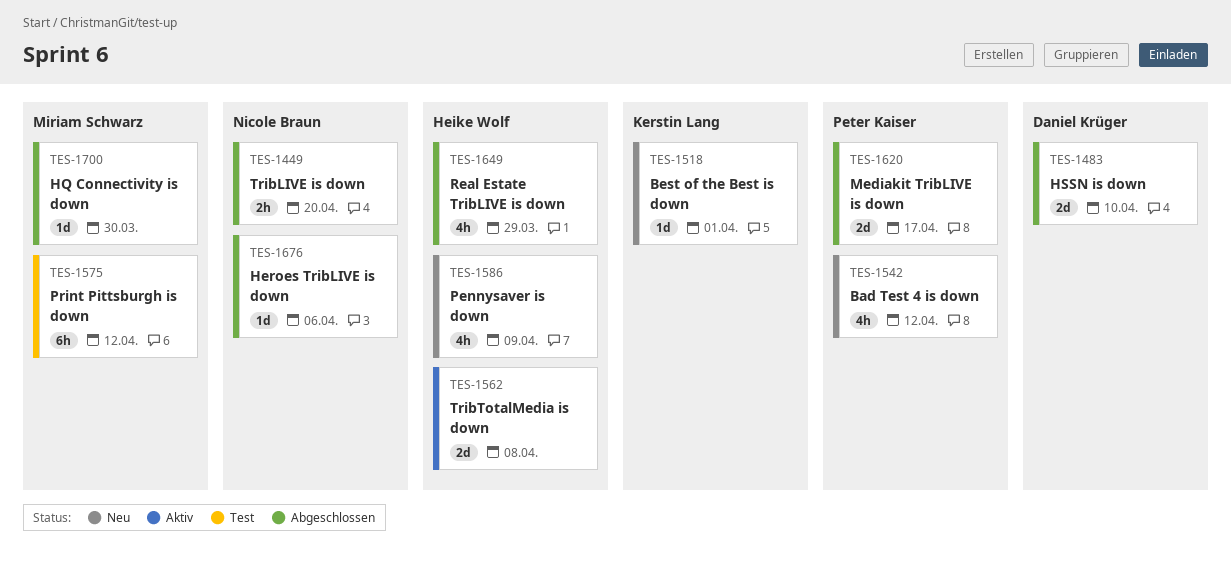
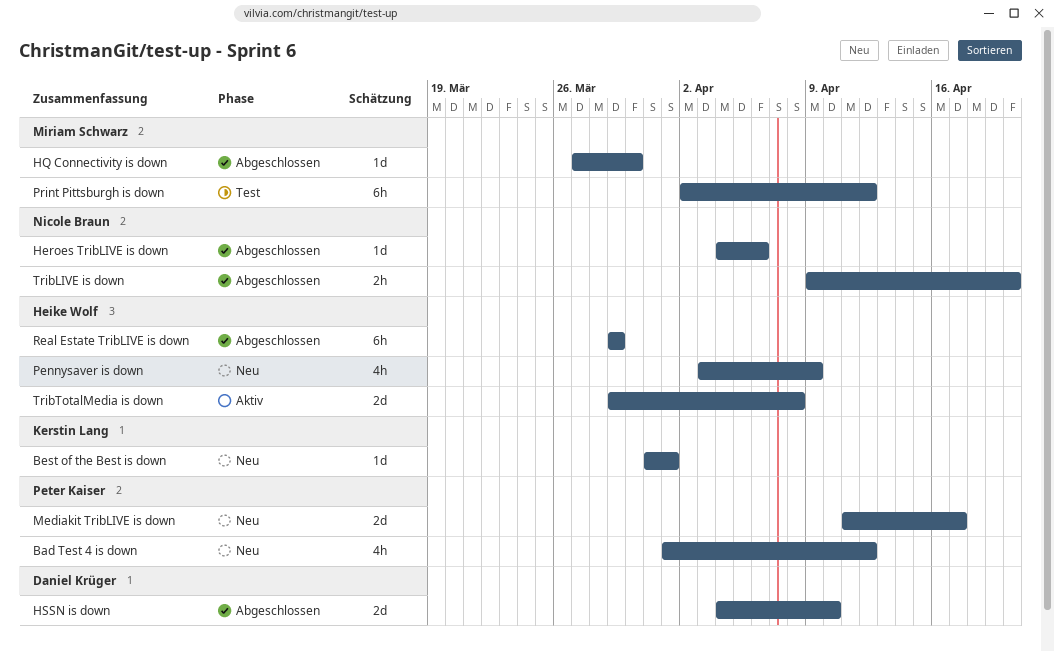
Mediakit TribLIVE is down, status: Abgeschlossen -> Neu
Real Estate TribLIVE is down, estimate: 4h -> 6h

